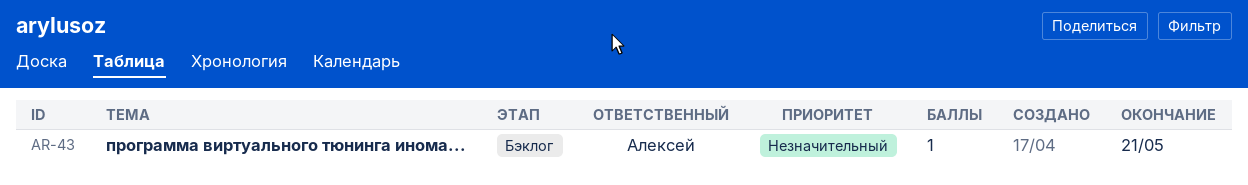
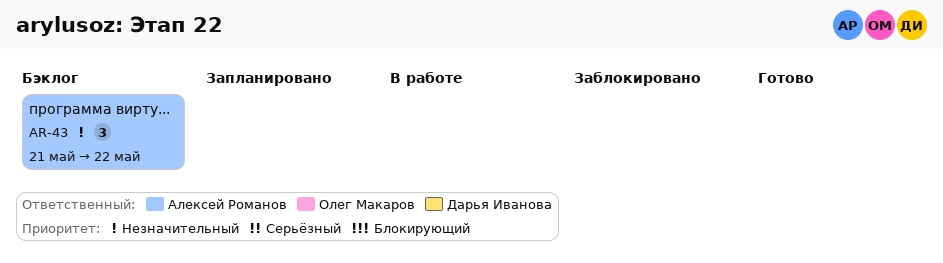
AR-43, estimate: 1 -> 3
AR-43, due: May 21 -> May 22

